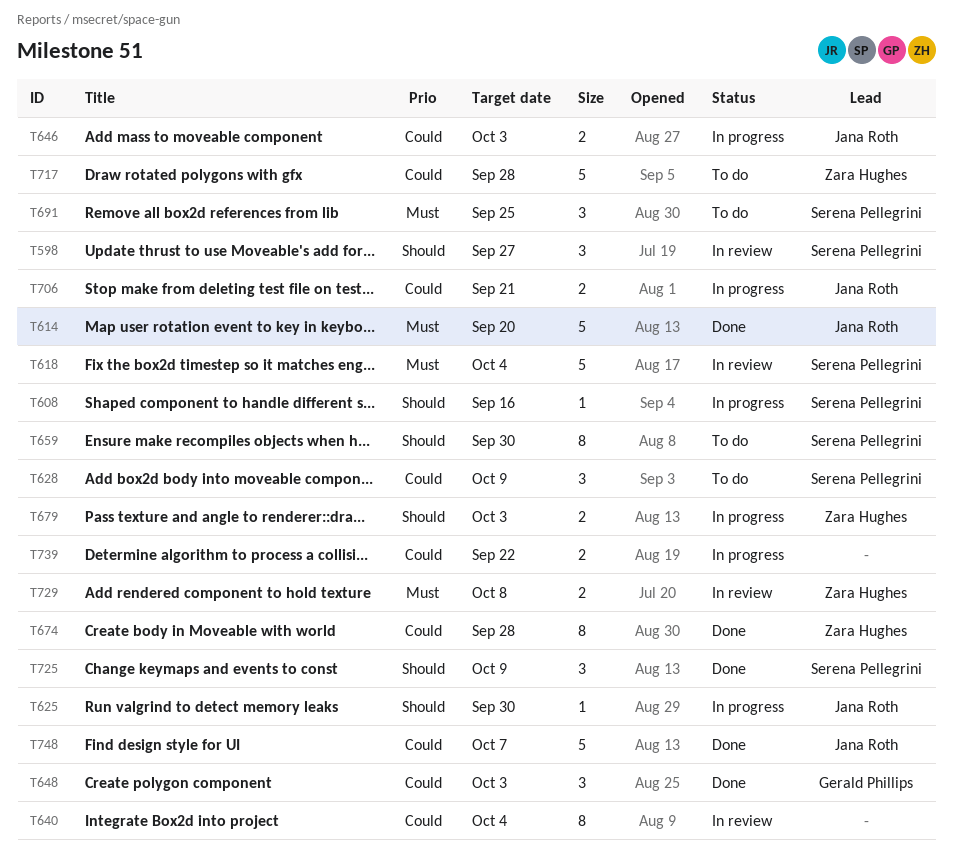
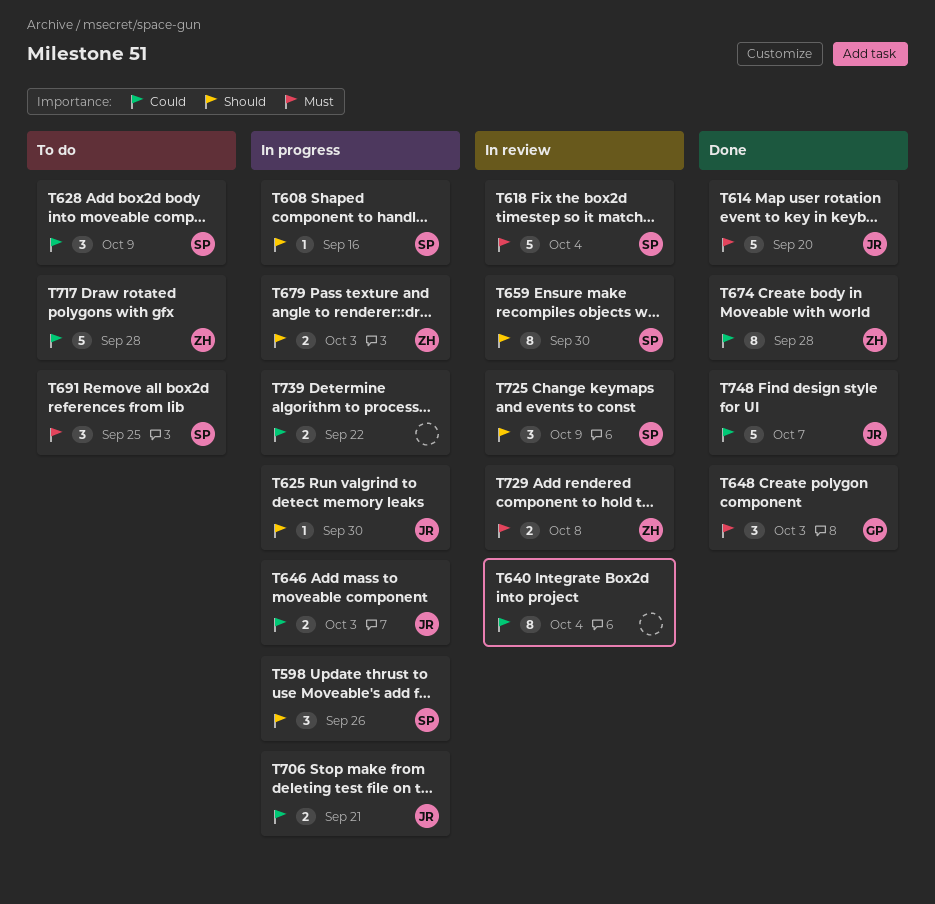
T598, status: In review -> In progress
T598, due: Sep 27 -> Sep 26
T648, priority: Could -> Must
T659, status: To do -> In review
T725, status: Done -> In review

